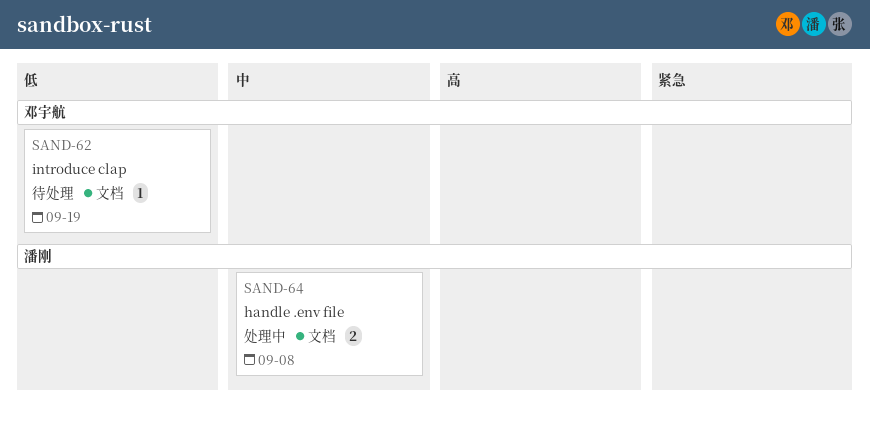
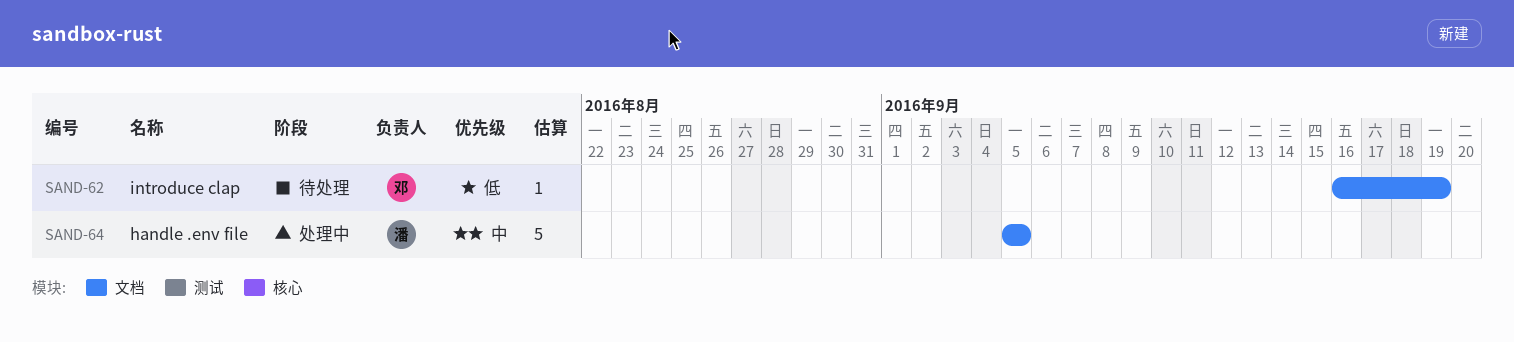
SAND-64, estimate: 2 -> 5
SAND-64, due: Sep 8 -> Sep 5

